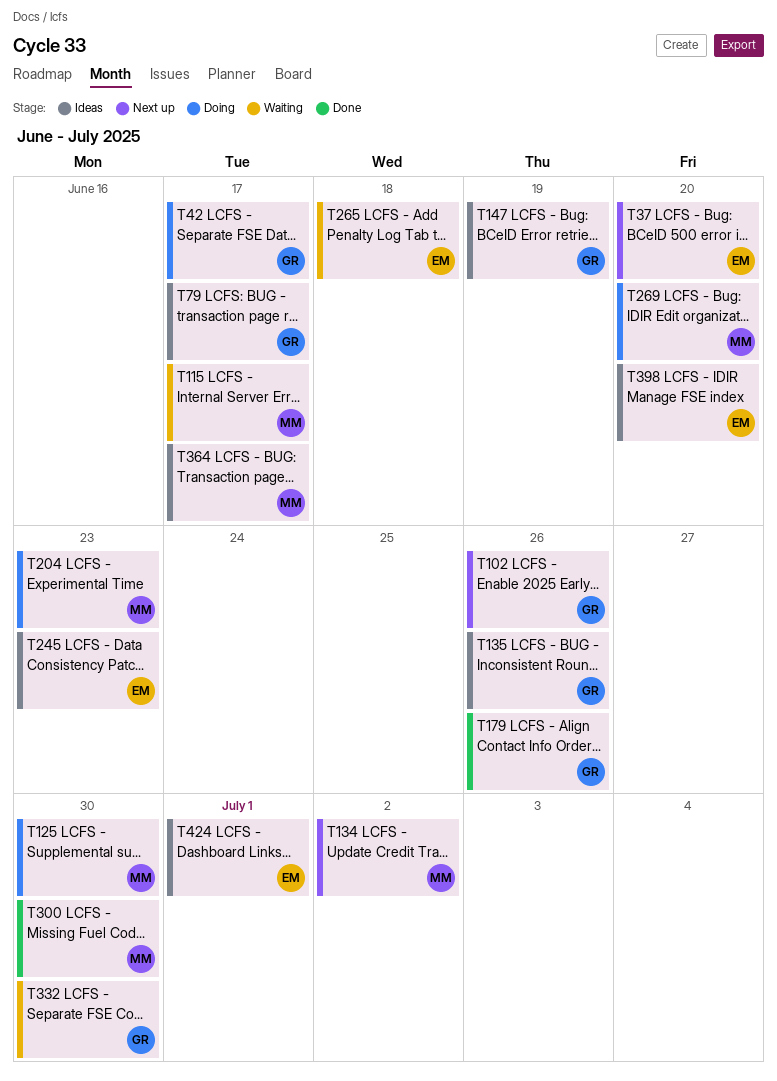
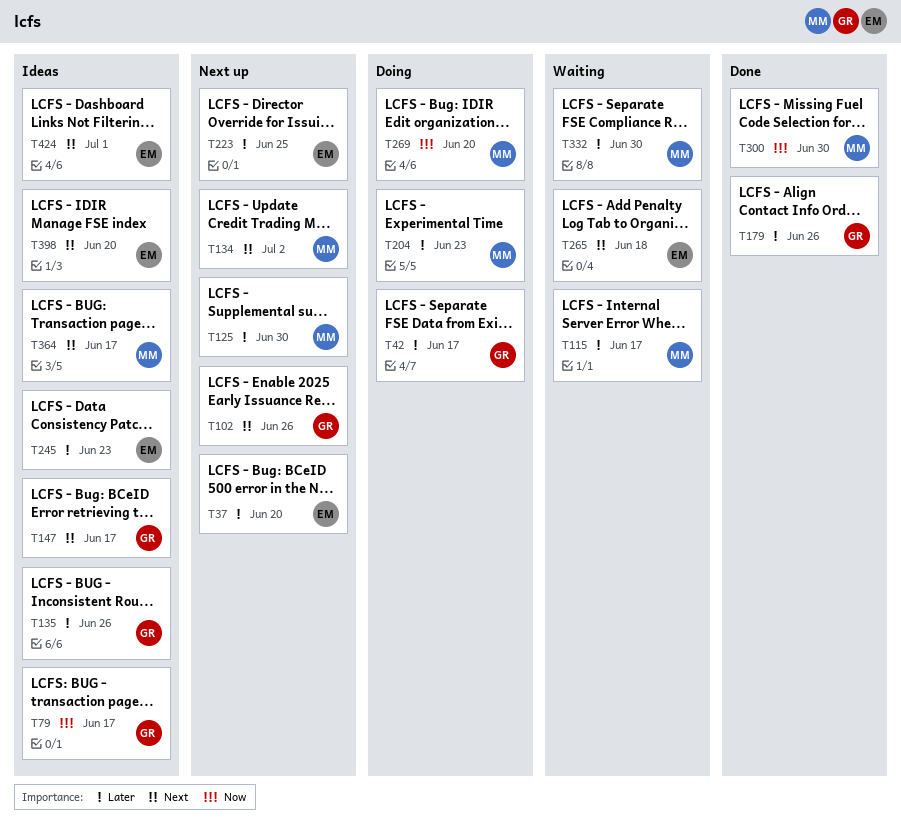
T125, status: Doing -> Next up
T147, due: Jun 19 -> Jun 17
T223: none -> present
T332, owner: GR -> MM

